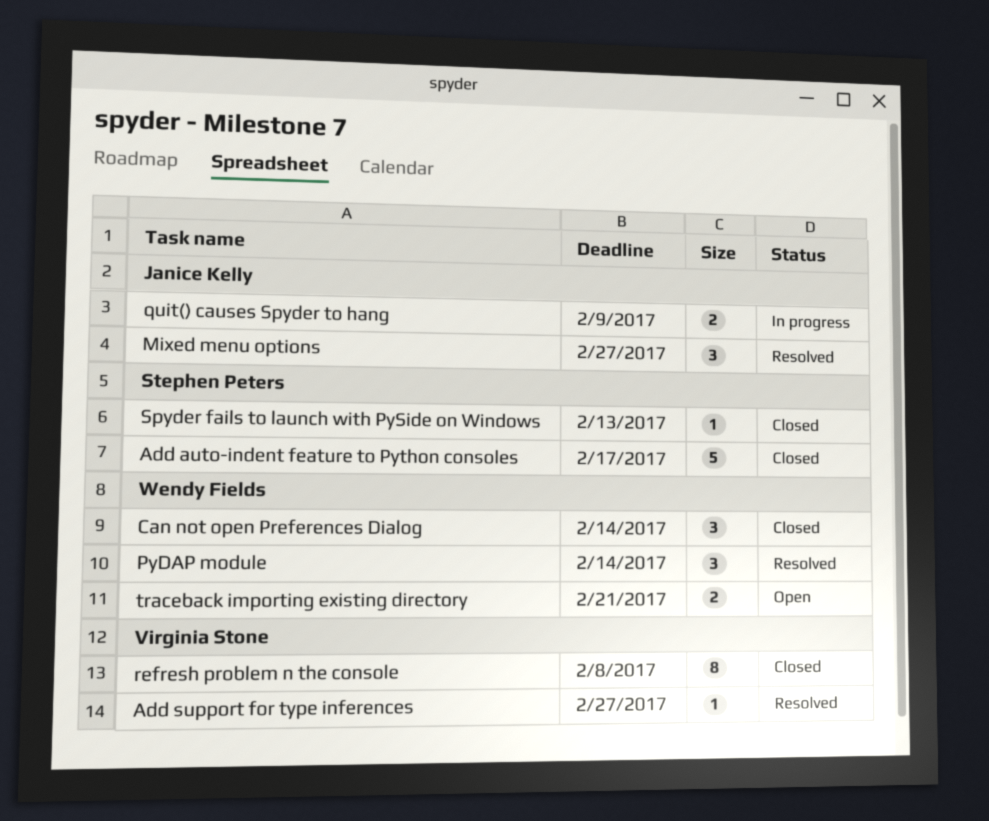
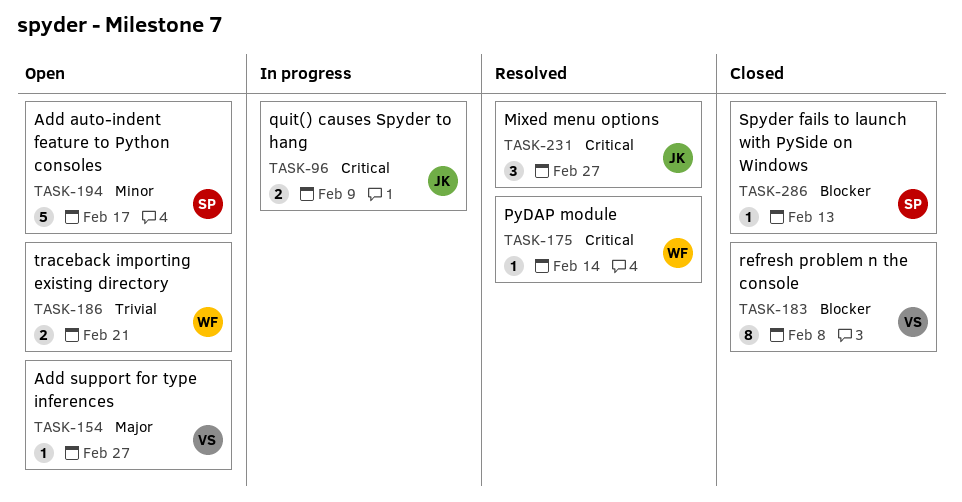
Add auto-indent feature to Python consoles, status: Closed -> Open
Add support for type inferences, status: Resolved -> Open
Can not open Preferences Dialog: present -> none
PyDAP module, estimate: 3 -> 1

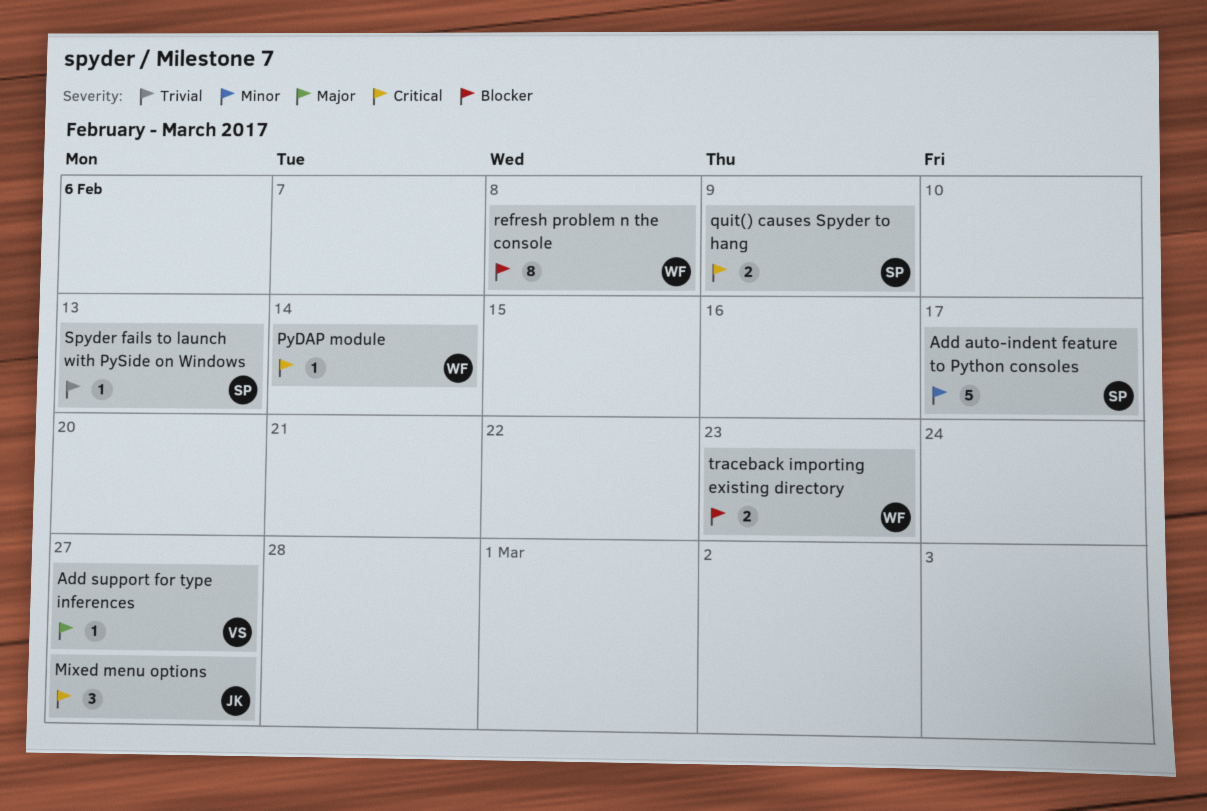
quit() causes Spyder to hang, owner: JK -> SP
refresh problem n the console, owner: VS -> WF
Spyder fails to launch with PySide on Windows, priority: Blocker -> Trivial
traceback importing existing directory, priority: Trivial -> Blocker
traceback importing existing directory, due: Feb 21 -> Feb 23

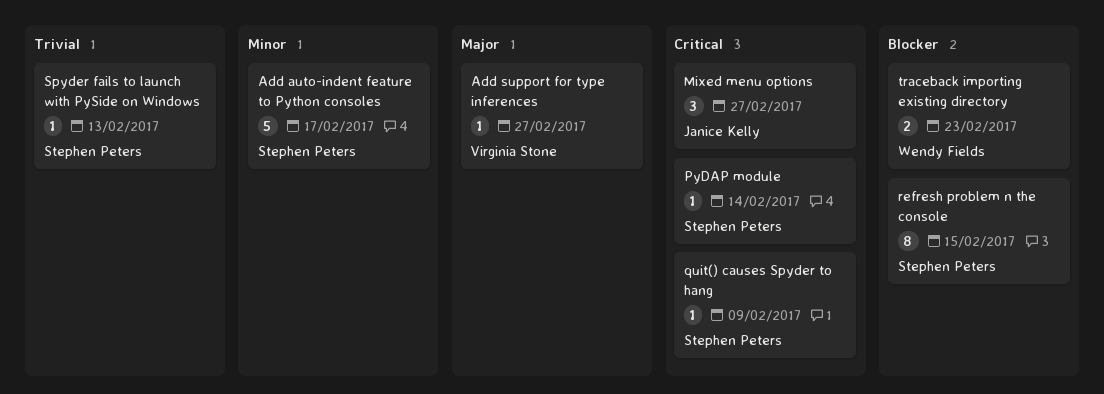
PyDAP module, owner: Wendy Fields -> Stephen Peters
quit() causes Spyder to hang, estimate: 2 -> 1
refresh problem n the console, owner: Wendy Fields -> Stephen Peters
refresh problem n the console, due: Feb 8 -> Feb 15

